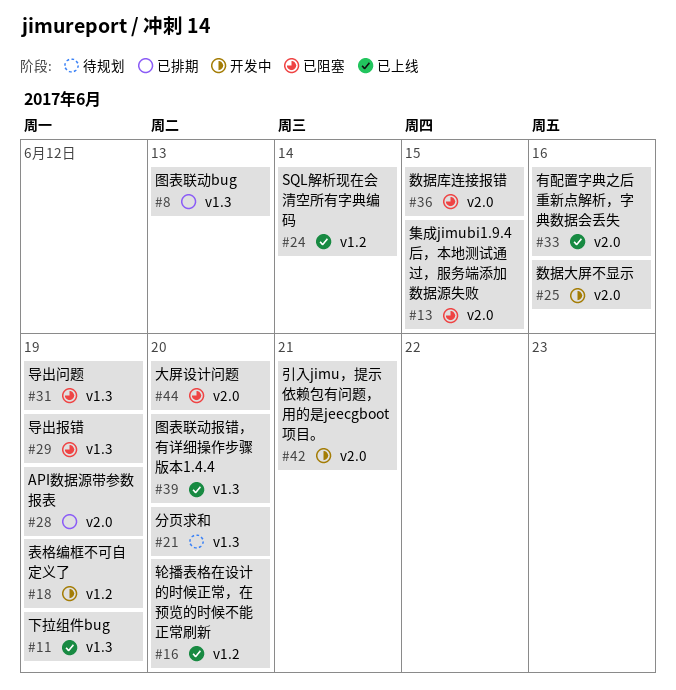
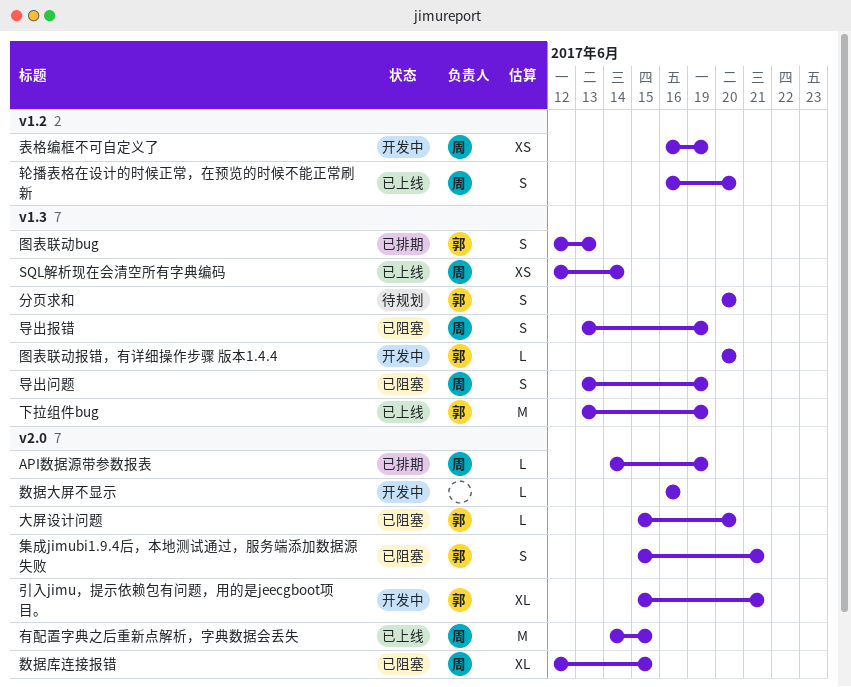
SQL解析现在会清空所有字典编码, label: v1.2 -> v1.3
图表联动报错，有详细操作步骤 版本1.4.4, status: 已上线 -> 开发中
有配置字典之后重新点解析，字典数据会丢失, due: Jun 16 -> Jun 15
集成jimubi1.9.4后，本地测试通过，服务端添加数据源失败, due: Jun 15 -> Jun 21

